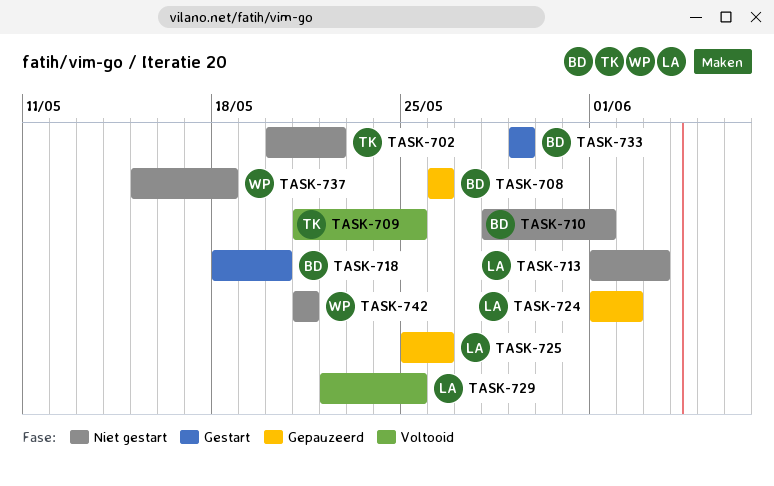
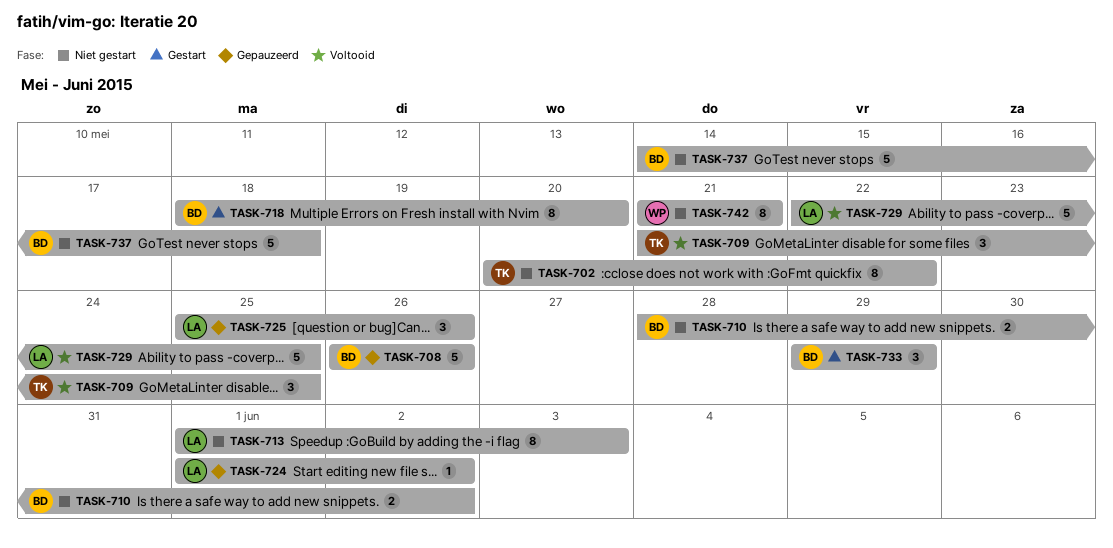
TASK-710, due: Jun 1 -> Jun 2
TASK-737, owner: WP -> BD
TASK-737, start: May 15 -> May 14

